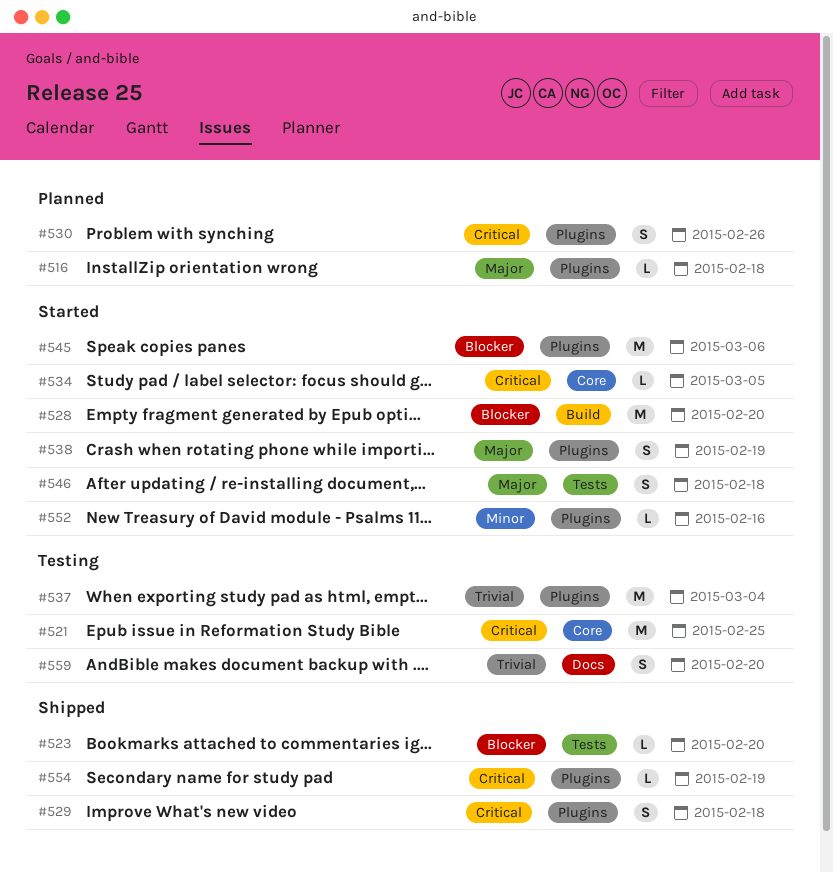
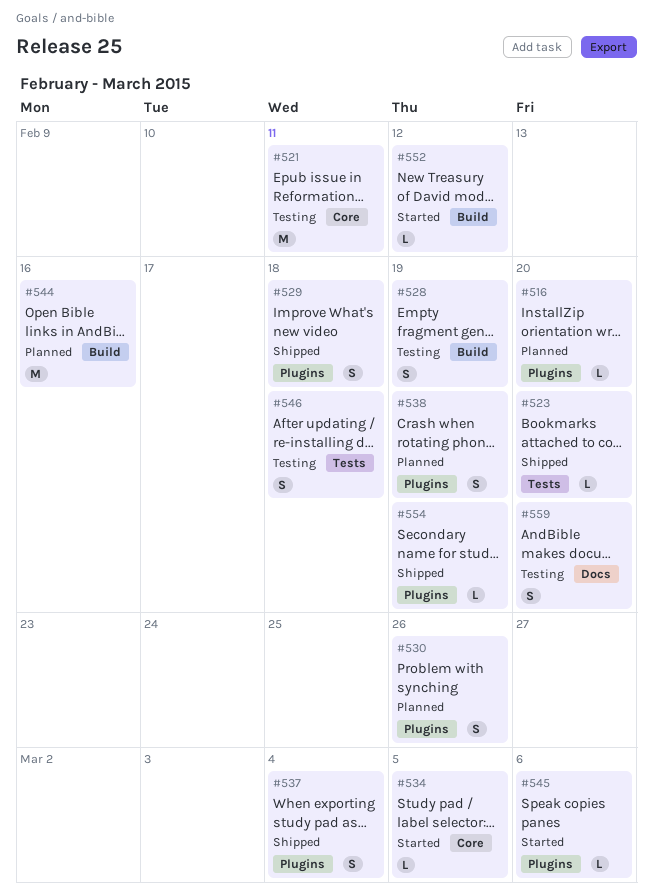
#516, due: Feb 18 -> Feb 20
#521, due: Feb 25 -> Feb 11
#528, status: Started -> Testing
#528, estimate: M -> S
#528, due: Feb 20 -> Feb 19
#537, status: Testing -> Shipped
#537, estimate: M -> S
#538, status: Started -> Planned
#544: none -> present
#545, estimate: M -> L
#546, status: Started -> Testing
#552, label: Plugins -> Build
#552, due: Feb 16 -> Feb 12

